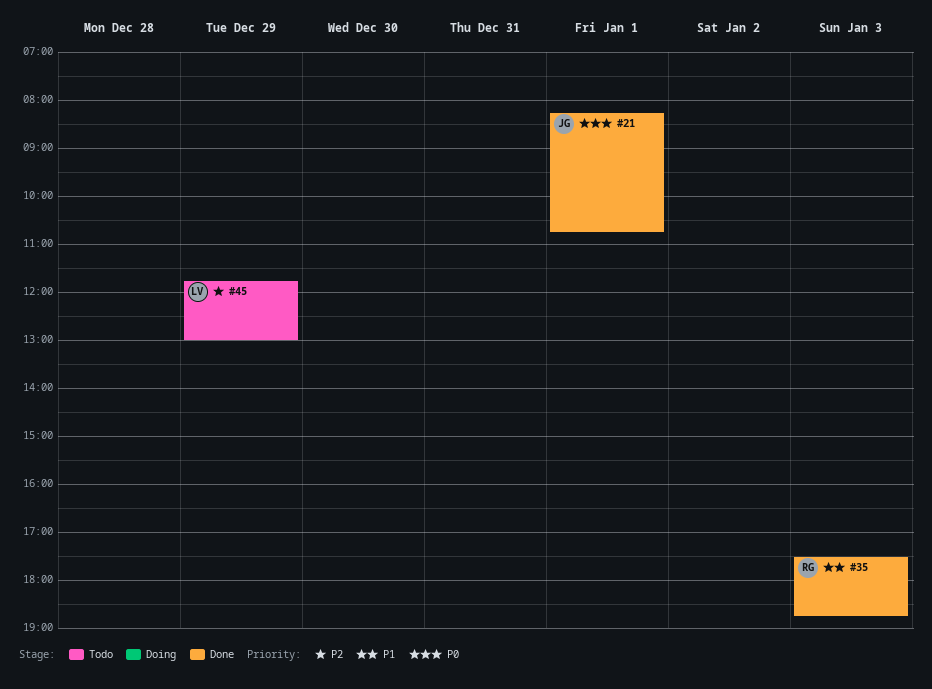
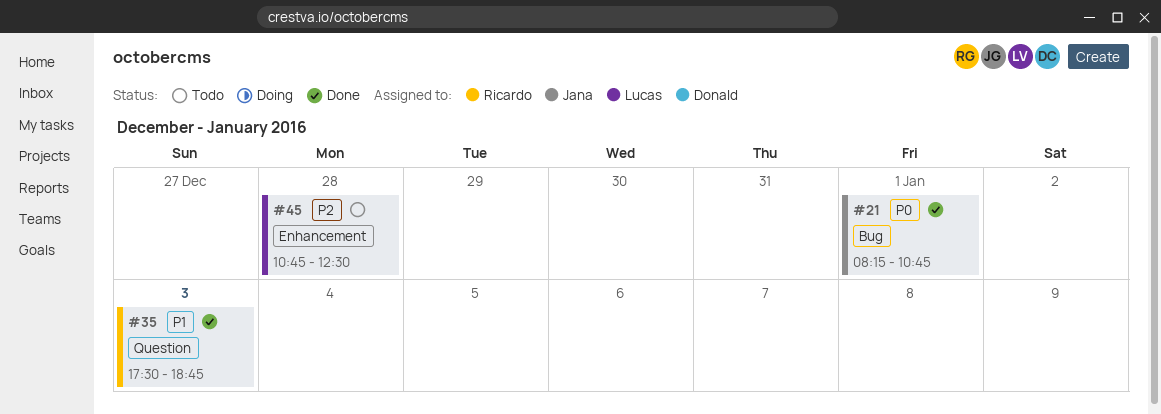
#45, day: Dec 29 -> Dec 28
#45, begins: 11:45 -> 10:45
#45, ends: 13:00 -> 12:30

